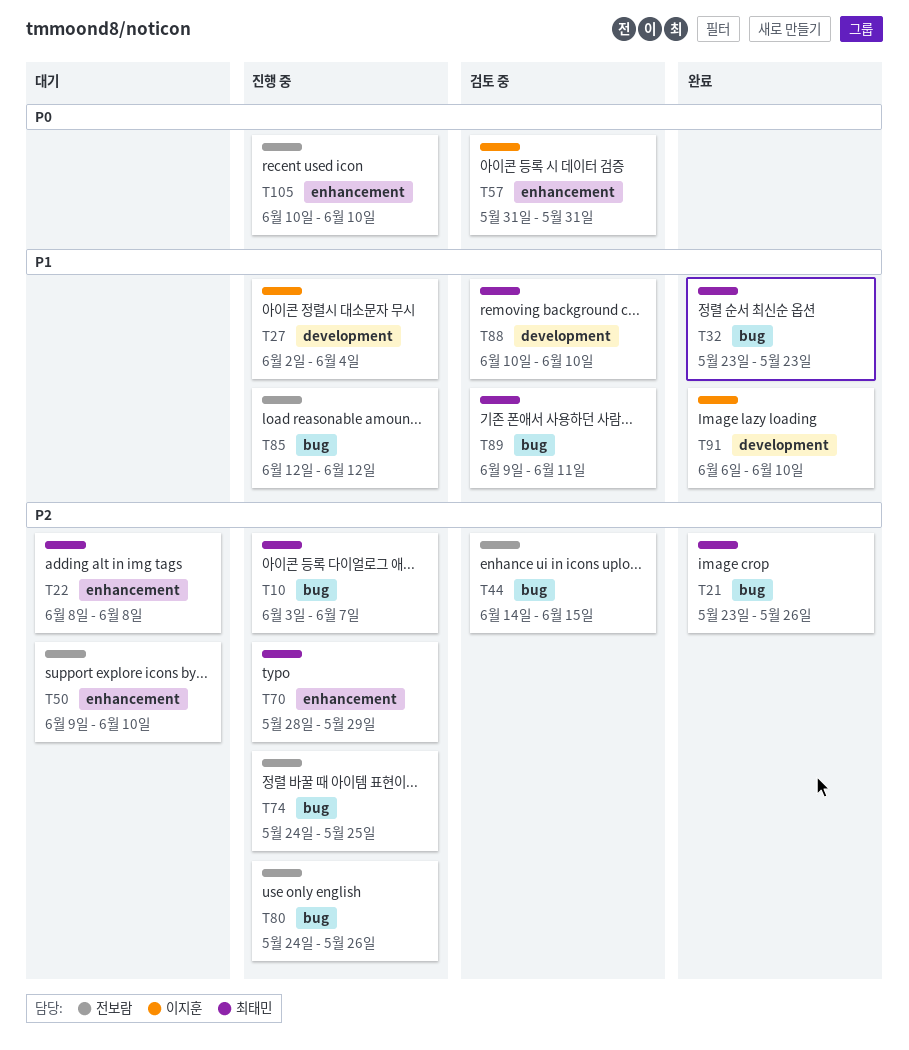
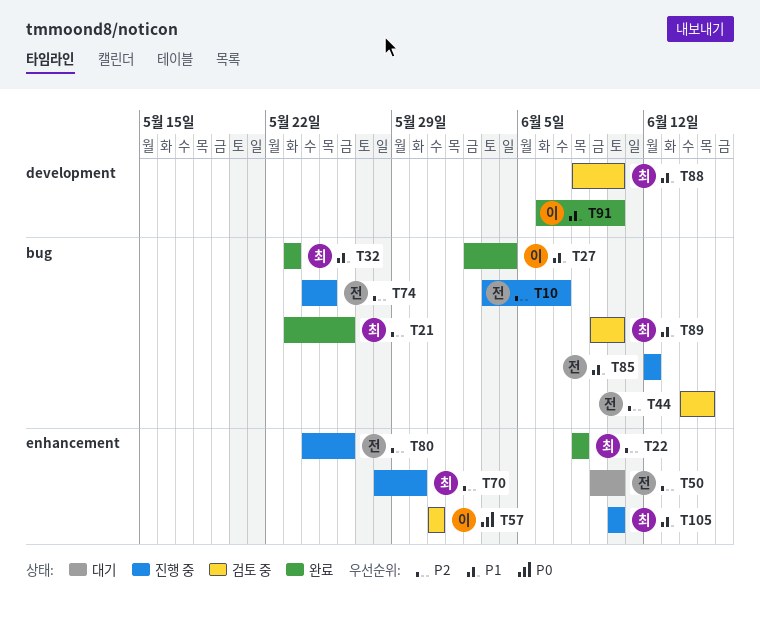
T10, owner: 최태민 -> 전보람
T22, status: 대기 -> 완료
T27, status: 진행 중 -> 완료
T27, label: development -> bug
T70, due: May 29 -> May 30
T80, label: bug -> enhancement
T88, start: Jun 10 -> Jun 8
T89, due: Jun 11 -> Jun 10
T105, owner: 전보람 -> 최태민
T105, priority: P0 -> P1

